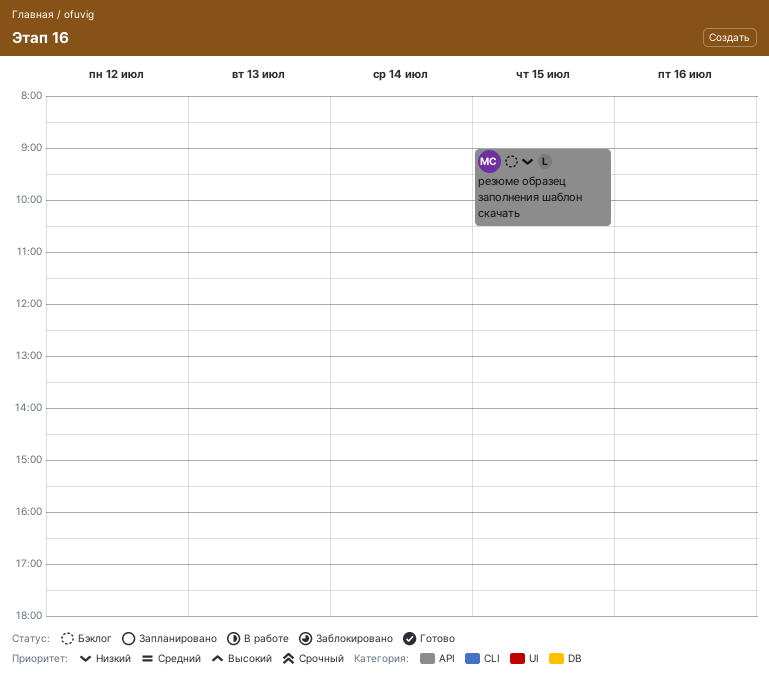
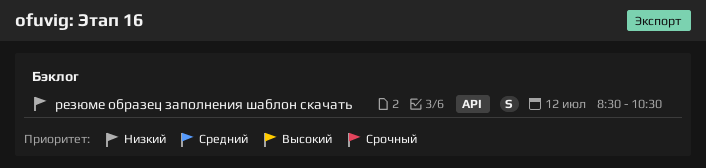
резюме образец заполнения шаблон скачать, estimate: L -> S
резюме образец заполнения шаблон скачать, day: Jul 15 -> Jul 12
резюме образец заполнения шаблон скачать, begins: 09:00 -> 08:30

